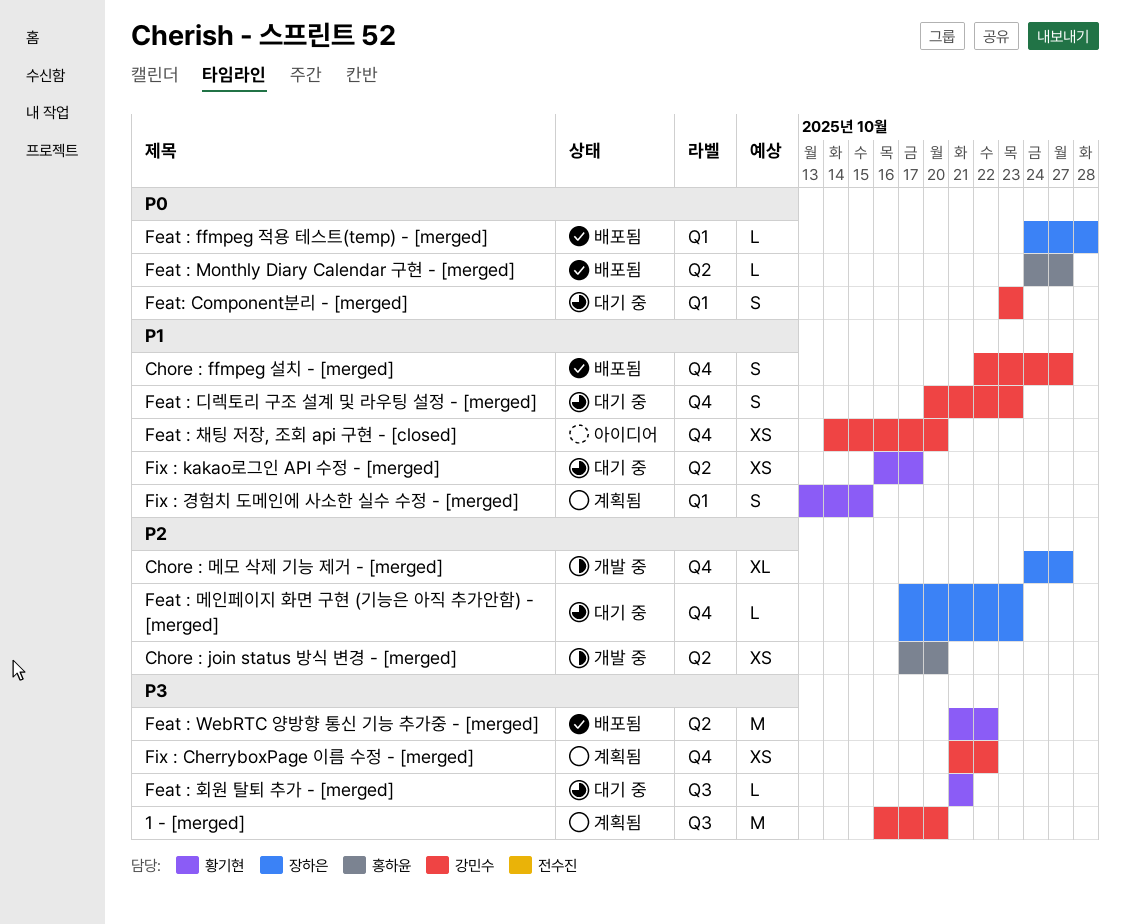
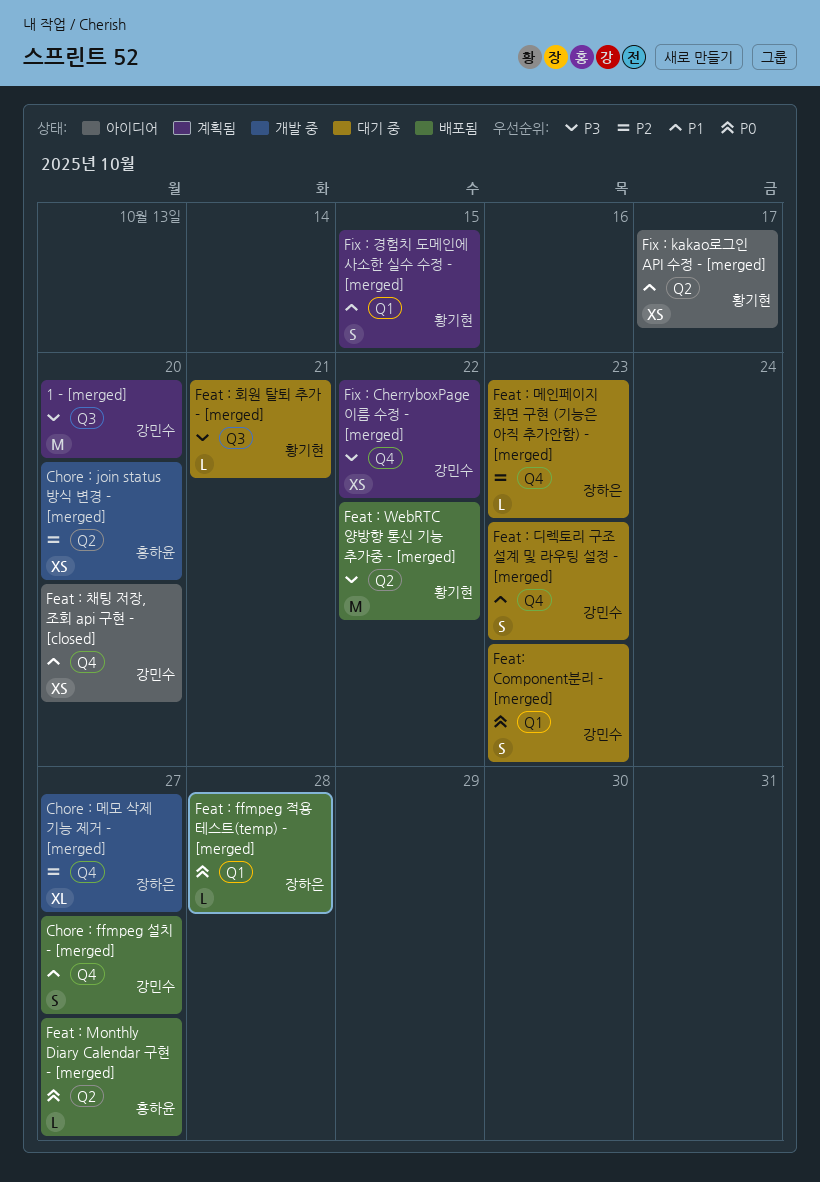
Fix : kakao로그인 API 수정 - [merged], status: 대기 중 -> 아이디어

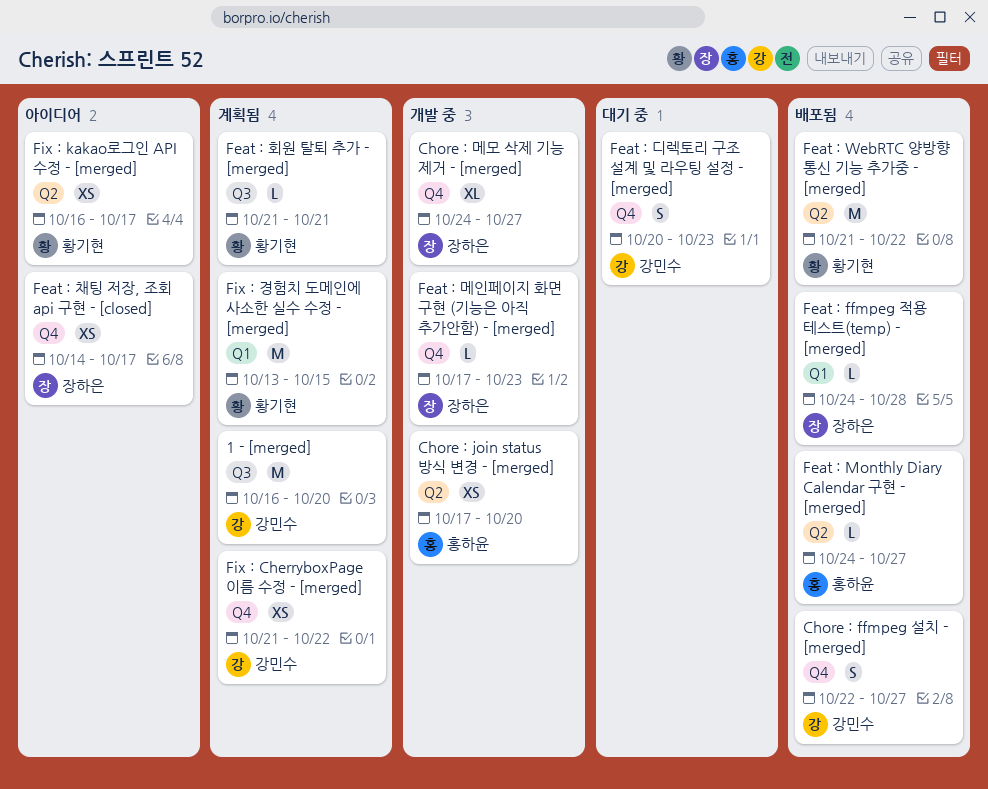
Feat : 메인페이지 화면 구현 (기능은 아직 추가안함) - [merged], status: 대기 중 -> 개발 중
Feat : 채팅 저장, 조회 api 구현 - [closed], owner: 강민수 -> 장하은
Feat : 채팅 저장, 조회 api 구현 - [closed], due: Oct 20 -> Oct 17
Feat : 회원 탈퇴 추가 - [merged], status: 대기 중 -> 계획됨
Feat: Component분리 - [merged]: present -> none
Fix : 경험치 도메인에 사소한 실수 수정 - [merged], estimate: S -> M

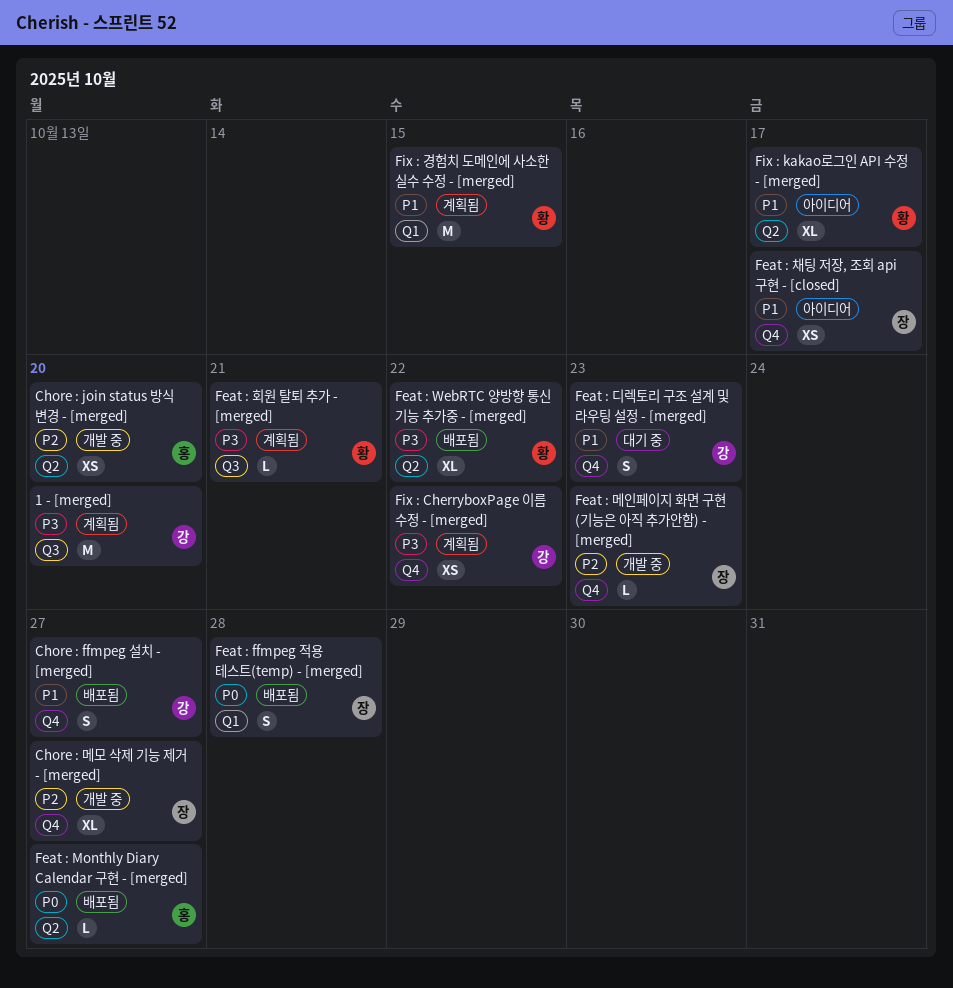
Feat : ffmpeg 적용 테스트(temp) - [merged], estimate: L -> S
Feat : WebRTC 양방향 통신 기능 추가중 - [merged], estimate: M -> XL
Fix : kakao로그인 API 수정 - [merged], estimate: XS -> XL

